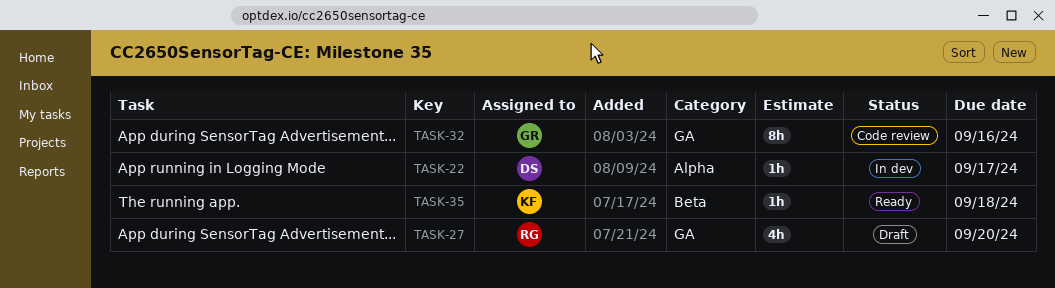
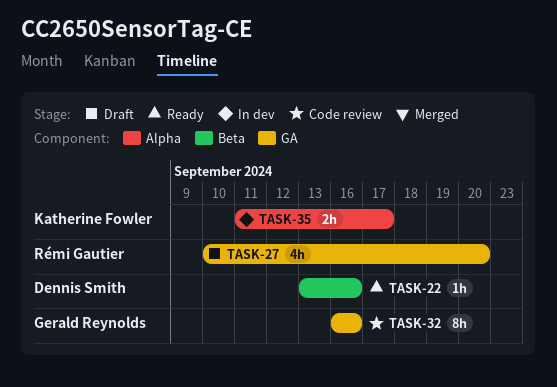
TASK-22, status: In dev -> Ready
TASK-22, label: Alpha -> Beta
TASK-22, due: Sep 17 -> Sep 16
TASK-35, status: Ready -> In dev
TASK-35, label: Beta -> Alpha
TASK-35, estimate: 1h -> 2h
TASK-35, due: Sep 18 -> Sep 17

